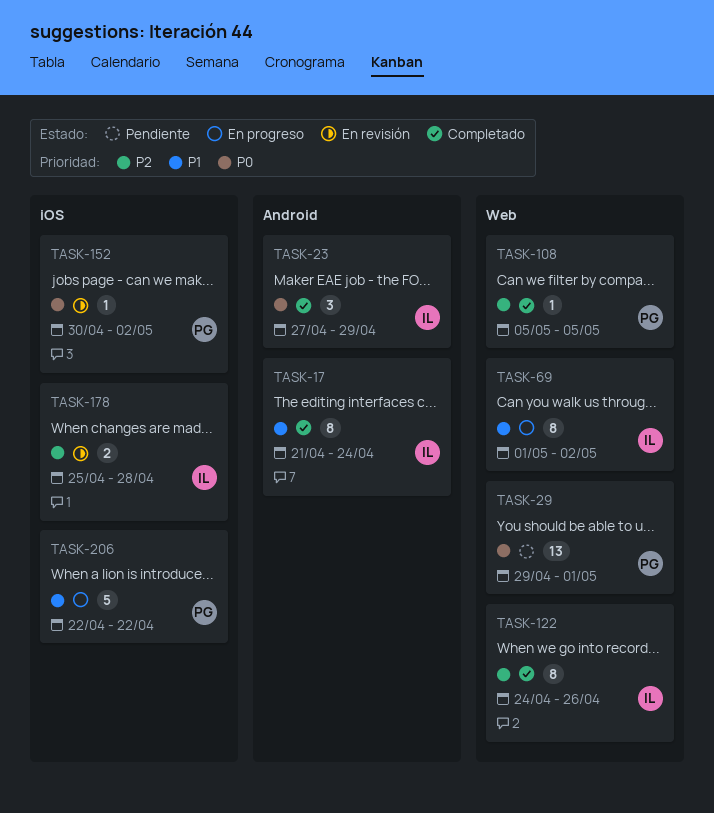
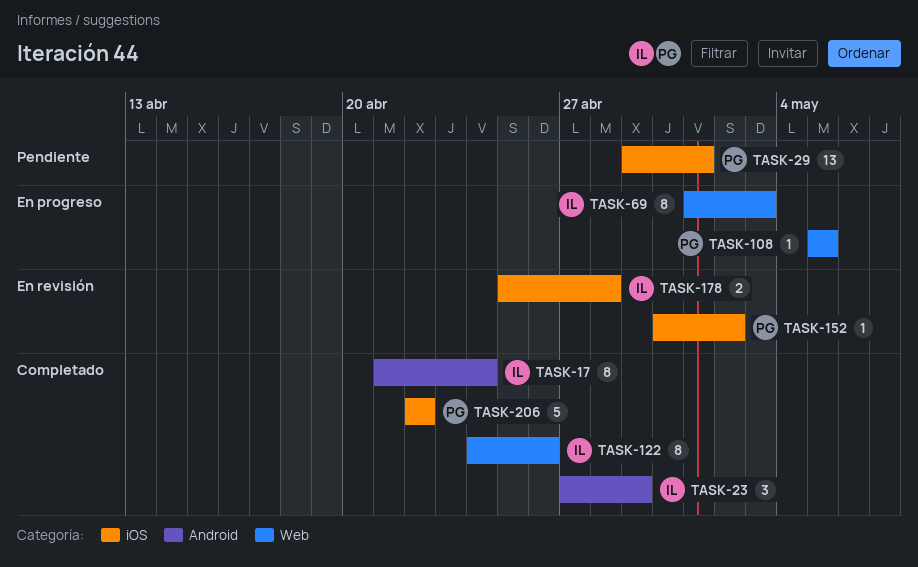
TASK-29, label: Web -> iOS
TASK-69, due: May 2 -> May 3
TASK-108, status: Completado -> En progreso
TASK-206, status: En progreso -> Completado

